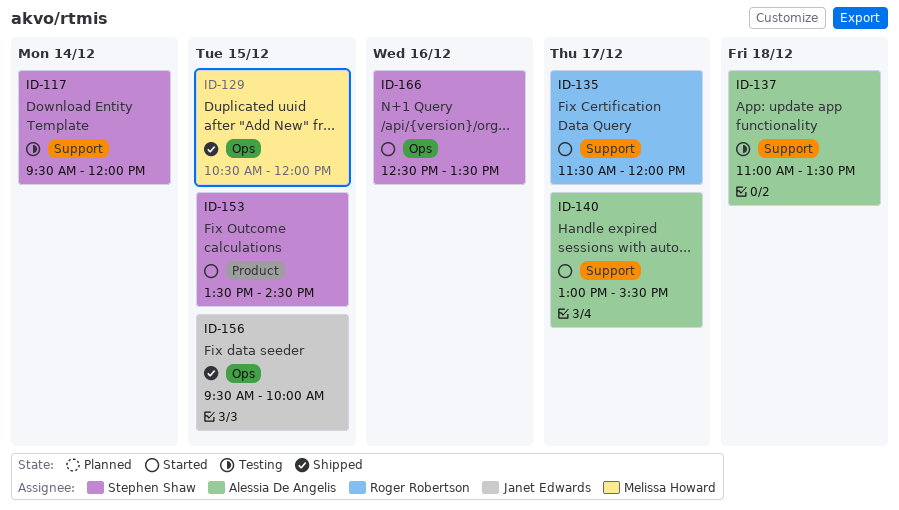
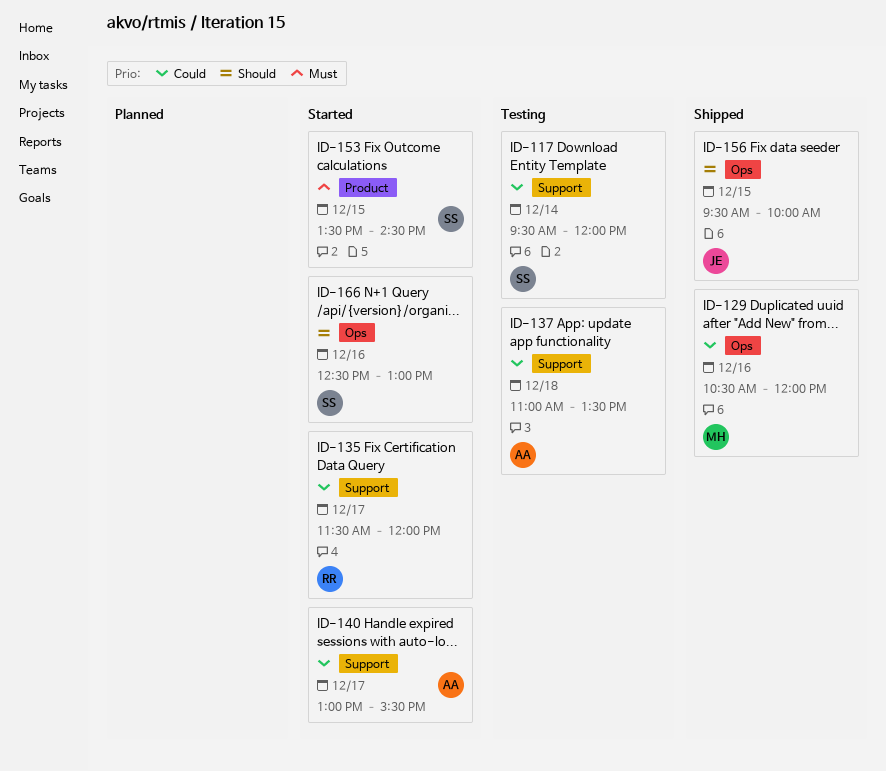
ID-129, day: Dec 15 -> Dec 16
ID-166, ends: 13:30 -> 13:00

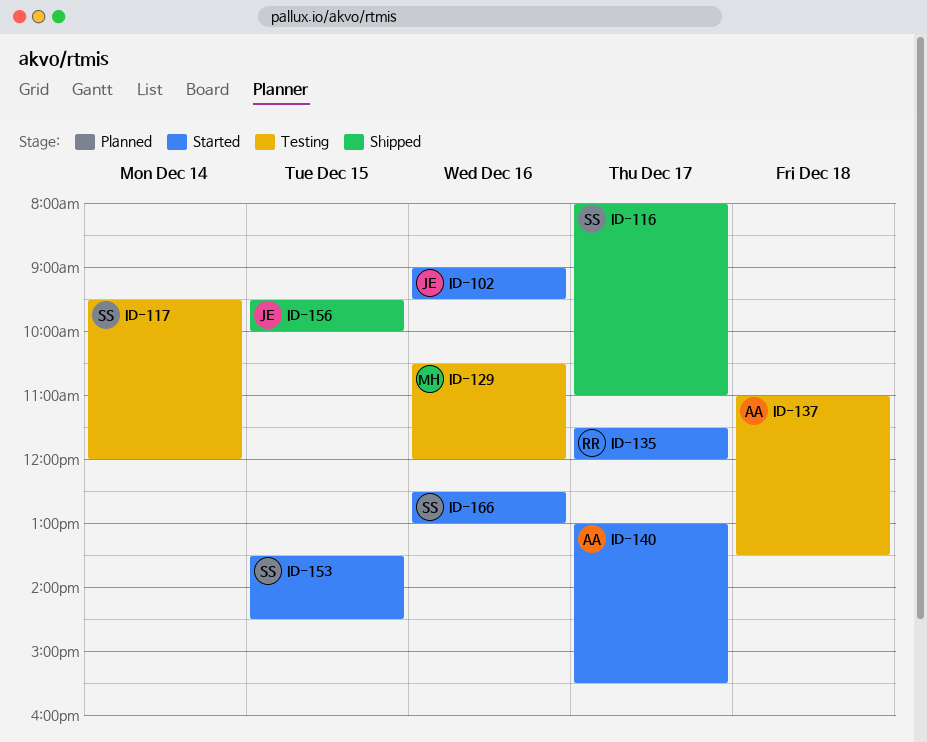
ID-102: none -> present
ID-116: none -> present
ID-129, status: Shipped -> Testing

